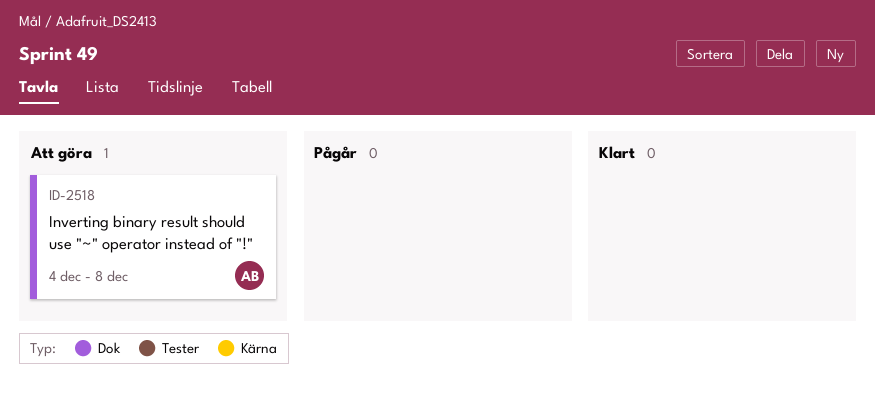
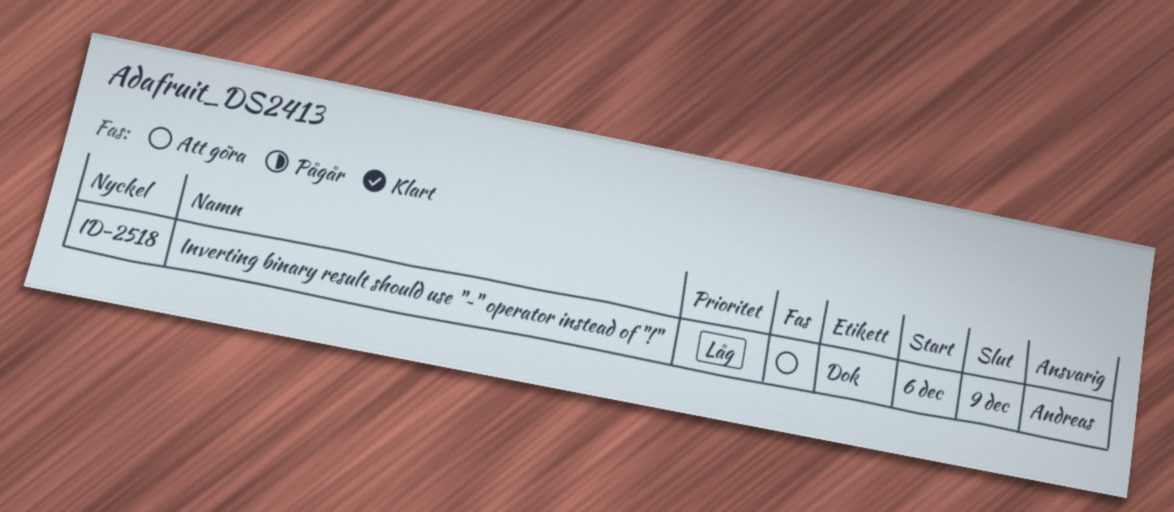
ID-2518, start: Dec 4 -> Dec 6
ID-2518, due: Dec 8 -> Dec 9

